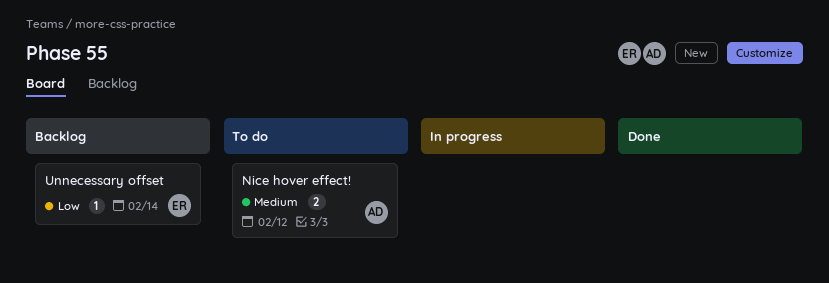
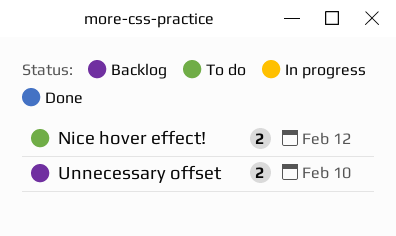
Unnecessary offset, estimate: 1 -> 2
Unnecessary offset, due: Feb 14 -> Feb 10

